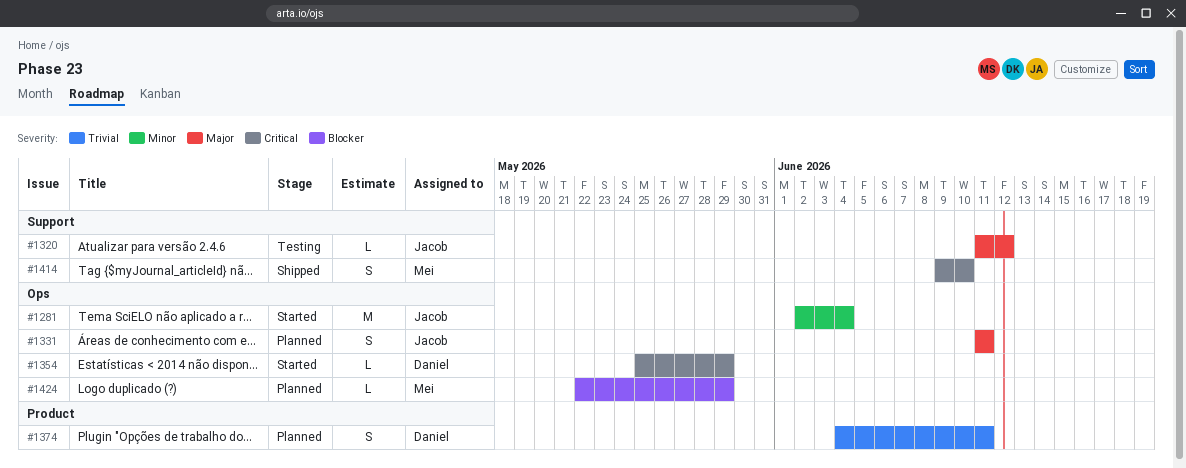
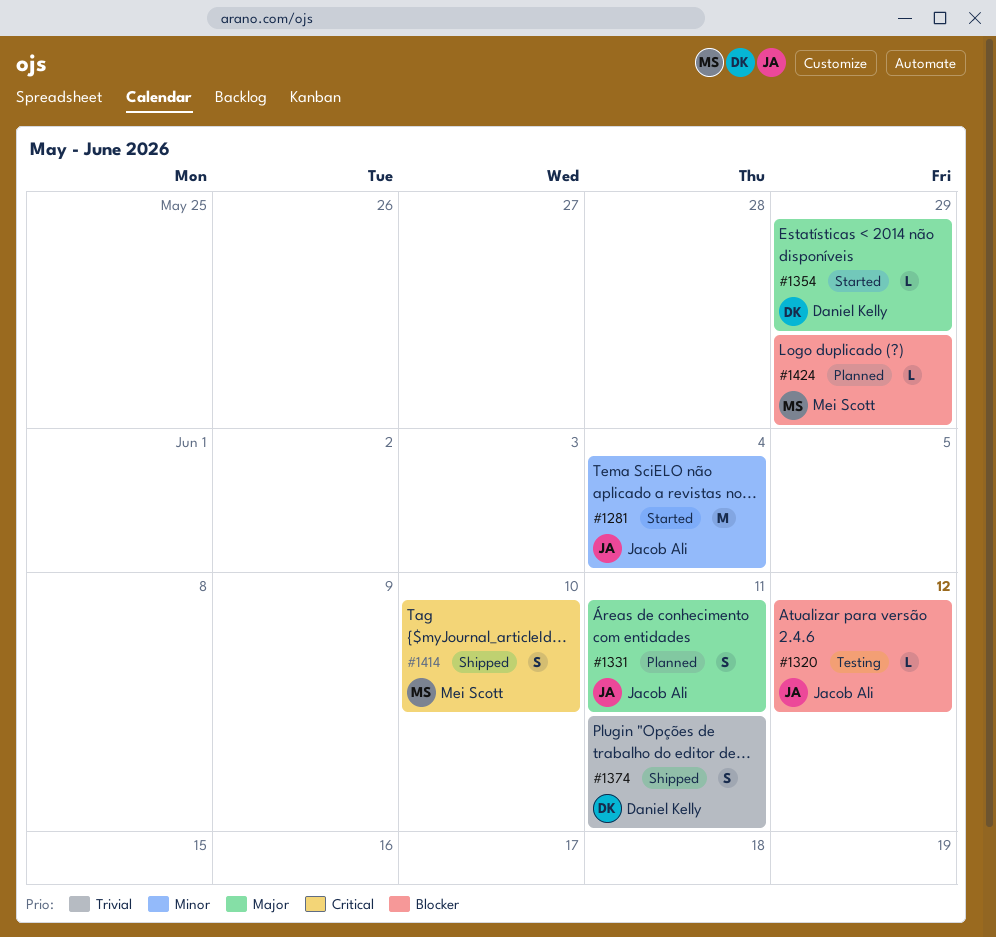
#1320, priority: Major -> Blocker
#1354, priority: Critical -> Major
#1374, status: Planned -> Shipped

